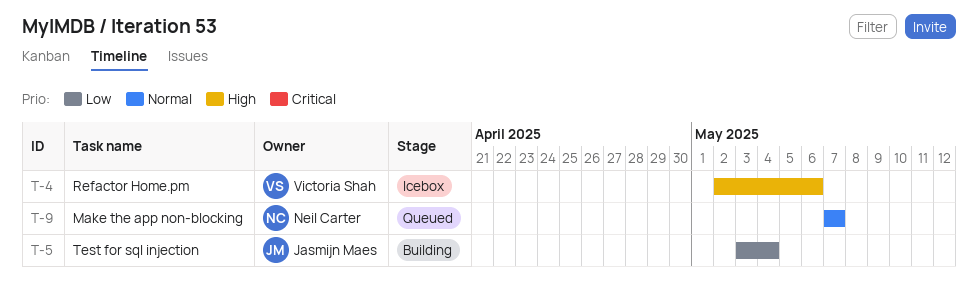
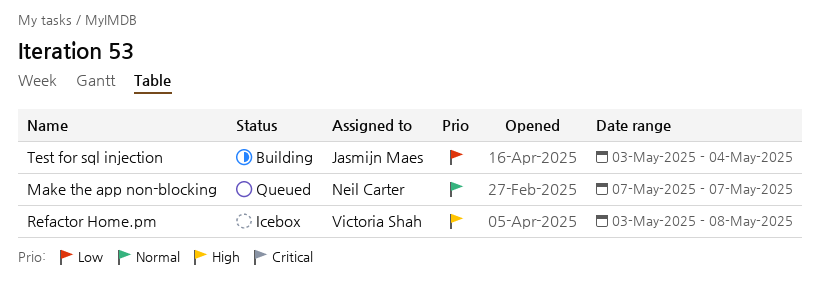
Refactor Home.pm, start: May 2 -> May 3
Refactor Home.pm, due: May 6 -> May 8

